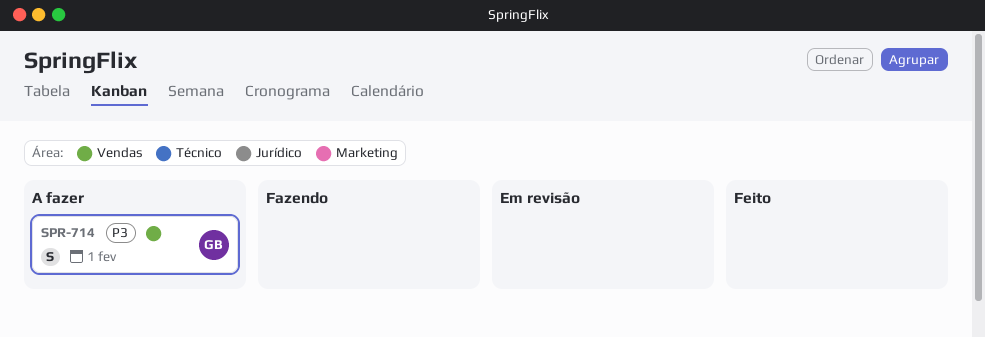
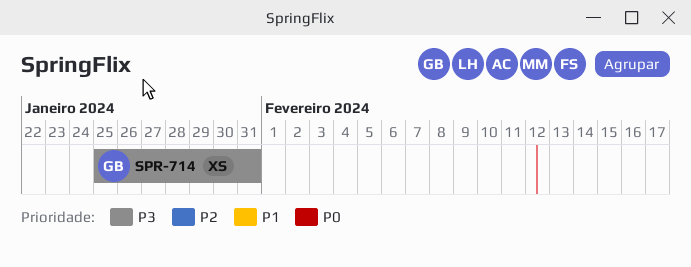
SPR-714, estimate: S -> XS
SPR-714, due: Feb 1 -> Jan 31

